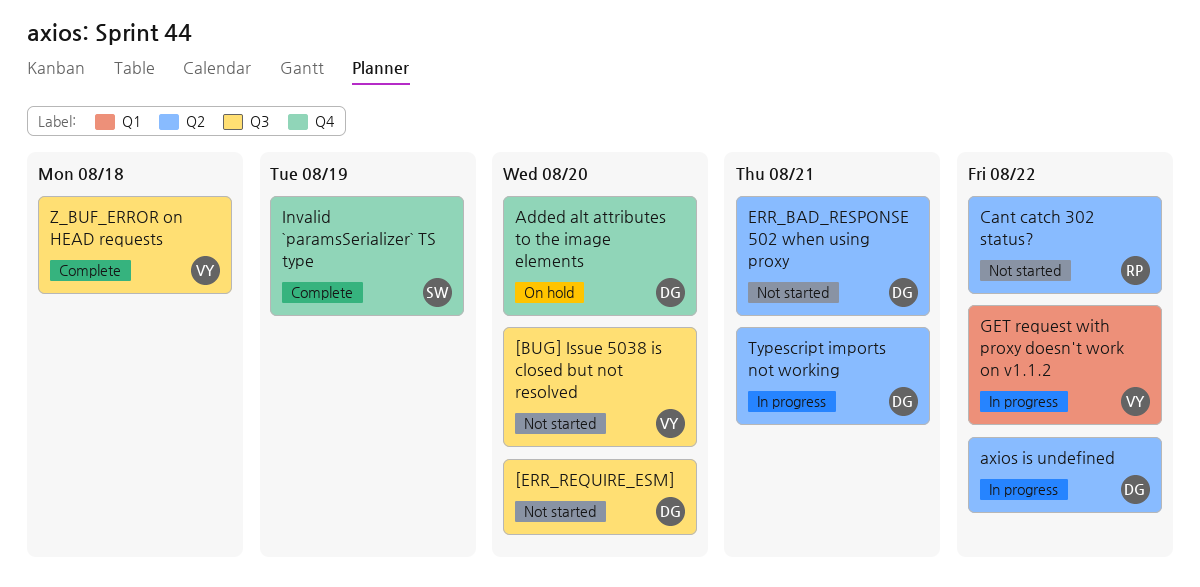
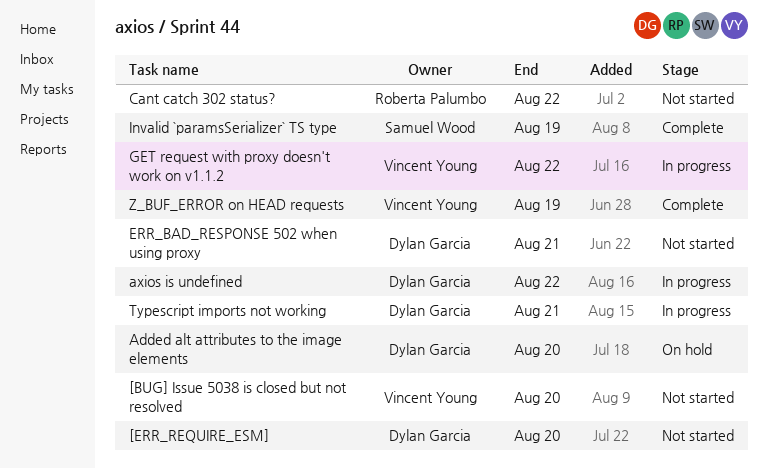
Z_BUF_ERROR on HEAD requests, due: Aug 18 -> Aug 19

